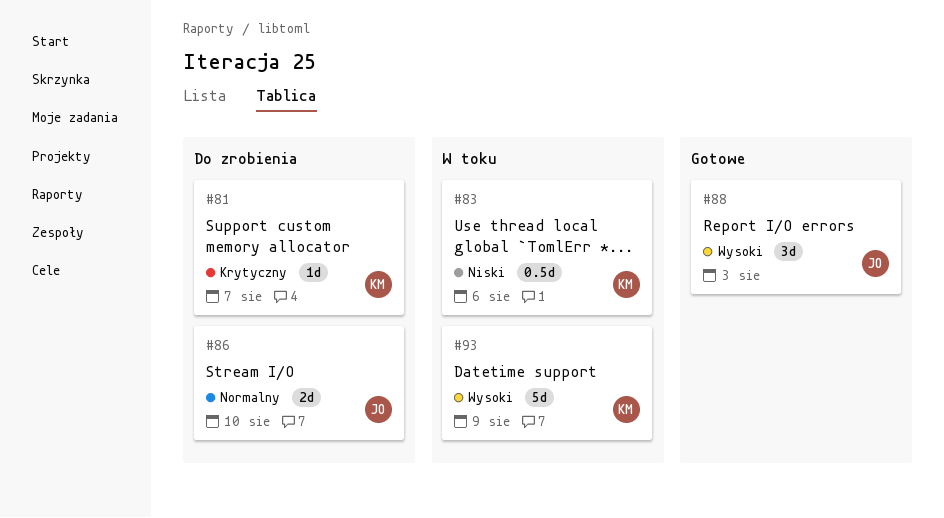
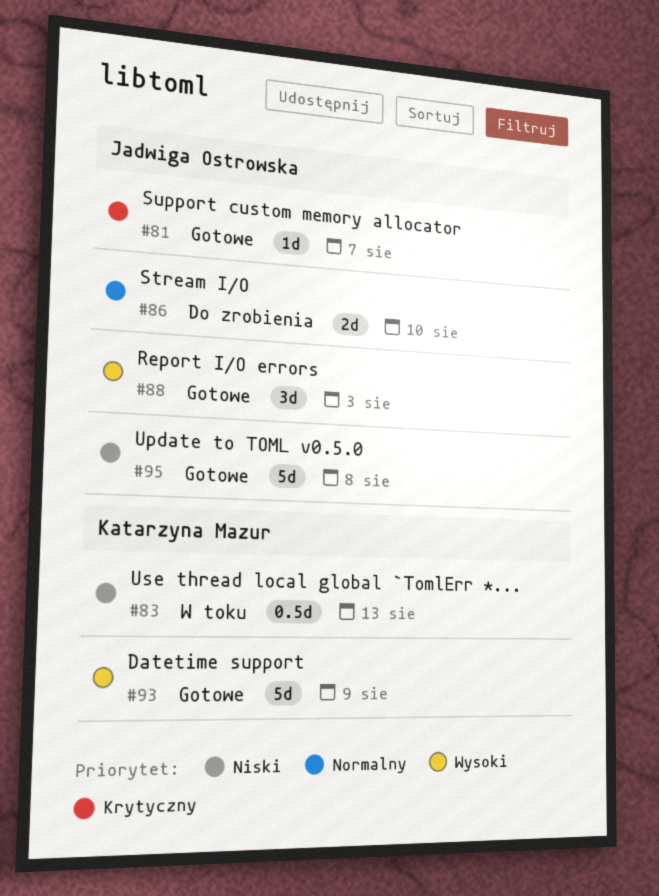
#81, status: Do zrobienia -> Gotowe
#81, owner: Katarzyna Mazur -> Jadwiga Ostrowska
#83, due: Aug 6 -> Aug 13
#93, status: W toku -> Gotowe
#95: none -> present

